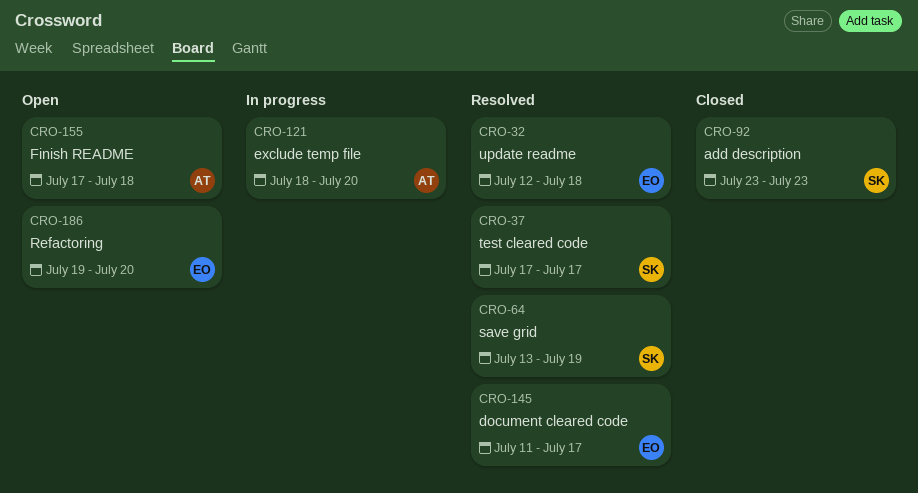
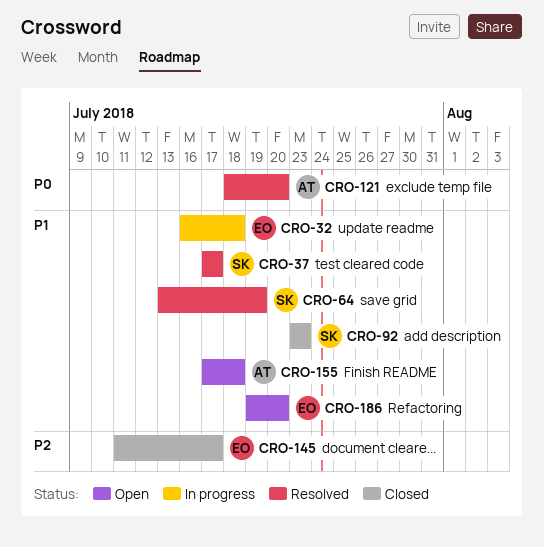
CRO-32, status: Resolved -> In progress
CRO-32, start: Jul 12 -> Jul 16
CRO-121, status: In progress -> Resolved
CRO-145, status: Resolved -> Closed

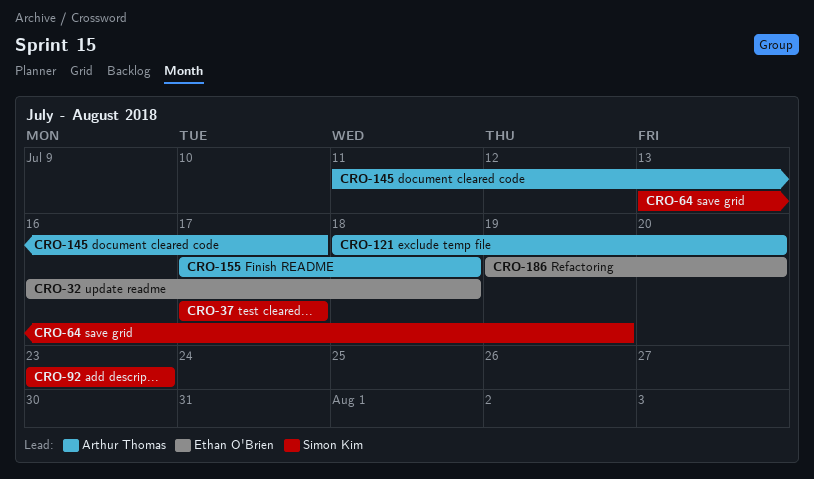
CRO-145, owner: Ethan O'Brien -> Arthur Thomas

